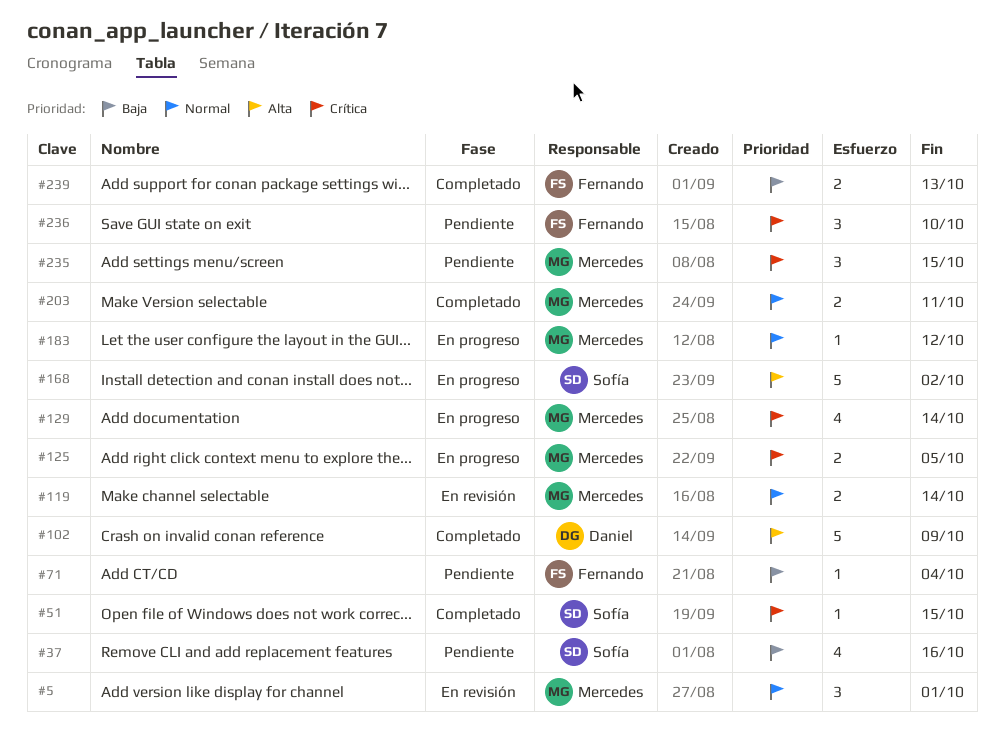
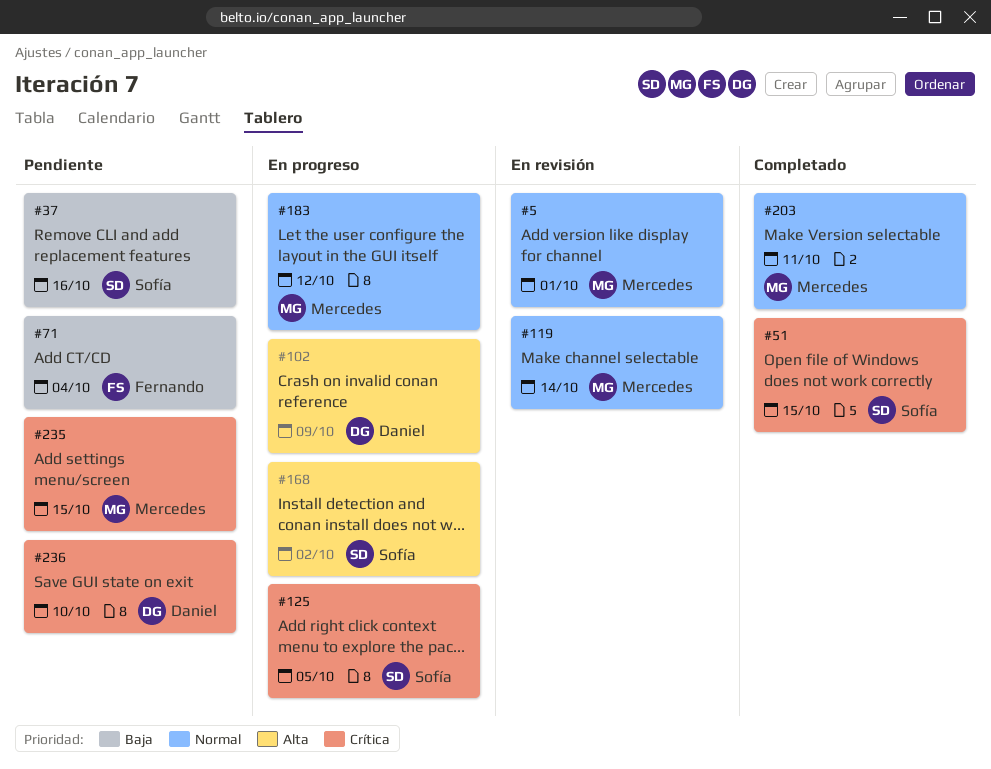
#102, status: Completado -> En progreso
#125, owner: Mercedes -> Sofía
#129: present -> none
#236, owner: Fernando -> Daniel
#239: present -> none

